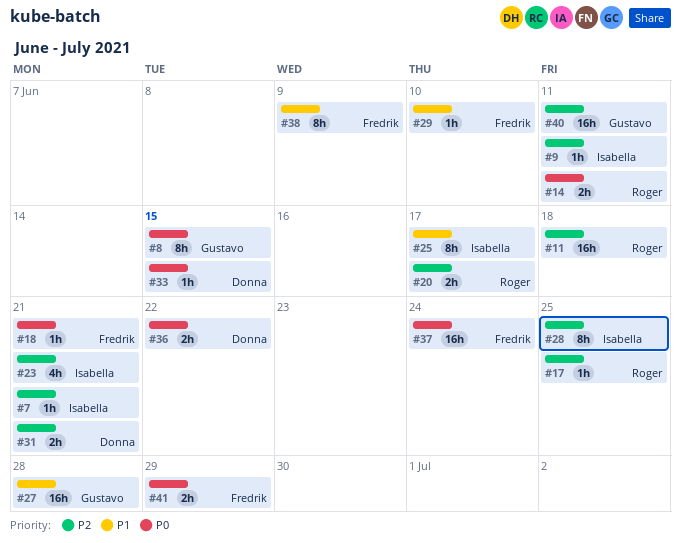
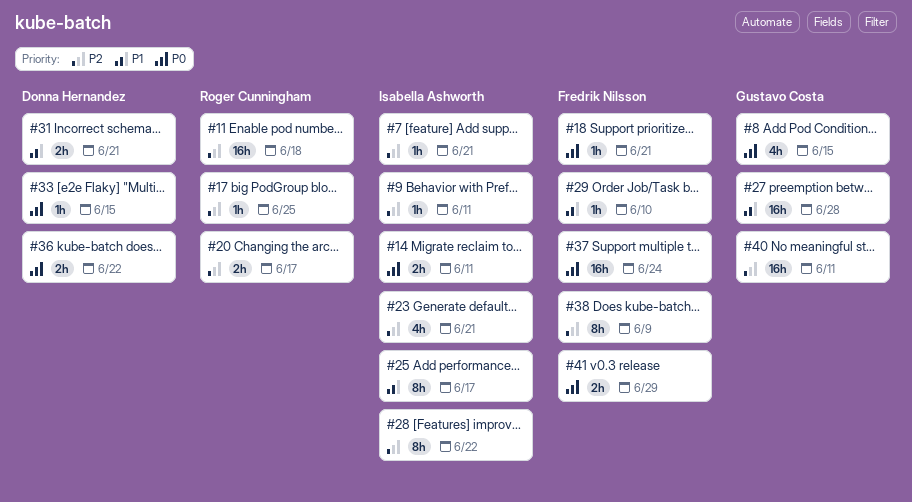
#8, estimate: 8h -> 4h
#14, owner: Roger Cunningham -> Isabella Ashworth
#28, due: Jun 25 -> Jun 22
#31, priority: P2 -> P1
#38, priority: P1 -> P2

